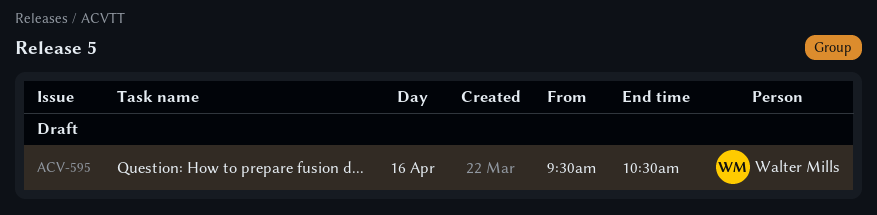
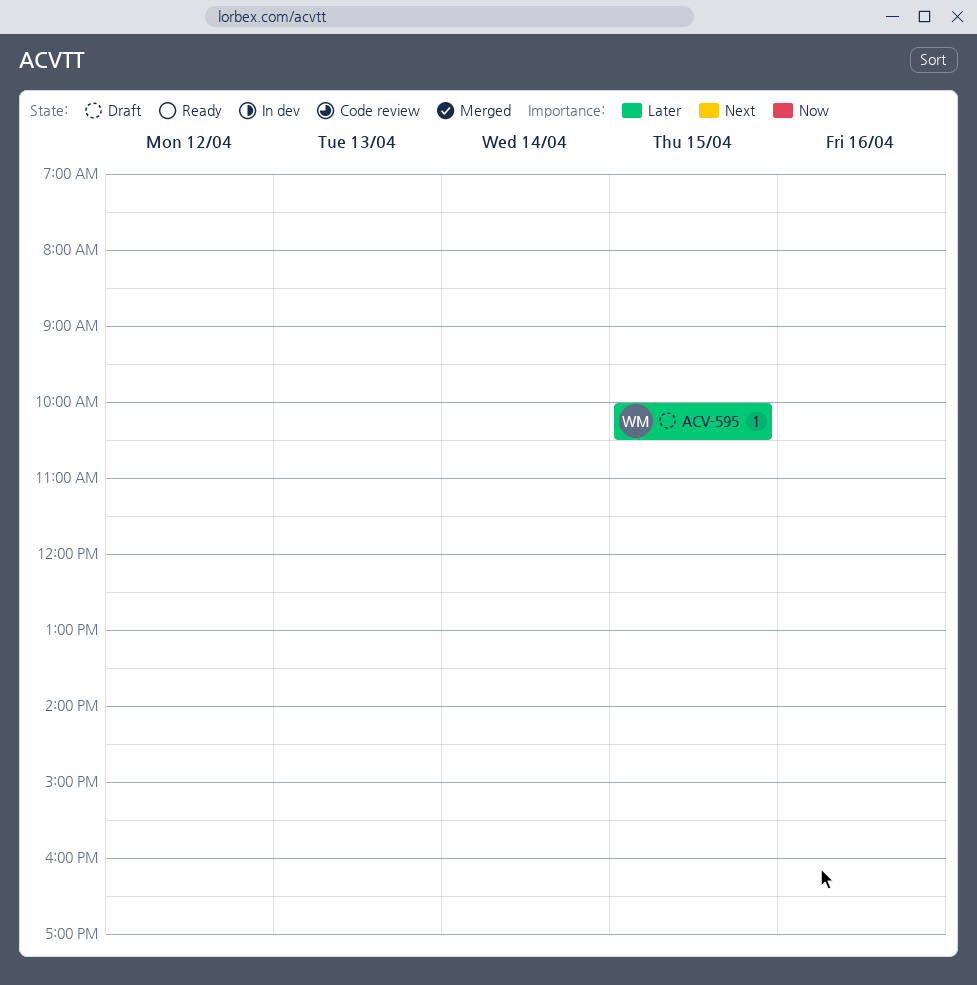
ACV-595, day: Apr 16 -> Apr 15
ACV-595, begins: 09:30 -> 10:00

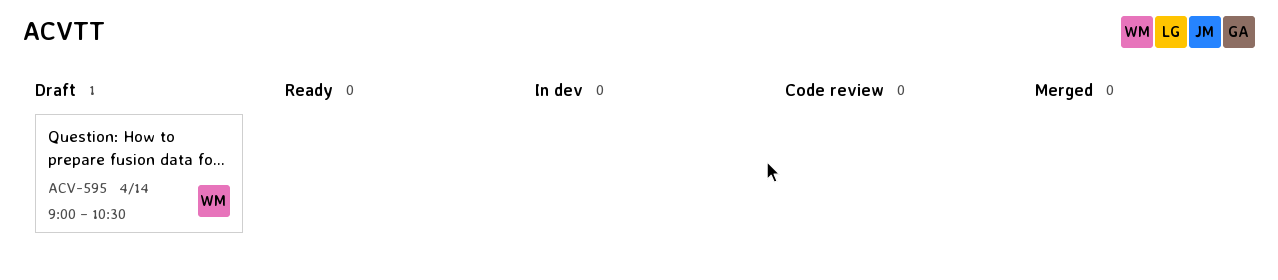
ACV-595, day: Apr 15 -> Apr 14
ACV-595, begins: 10:00 -> 09:00

